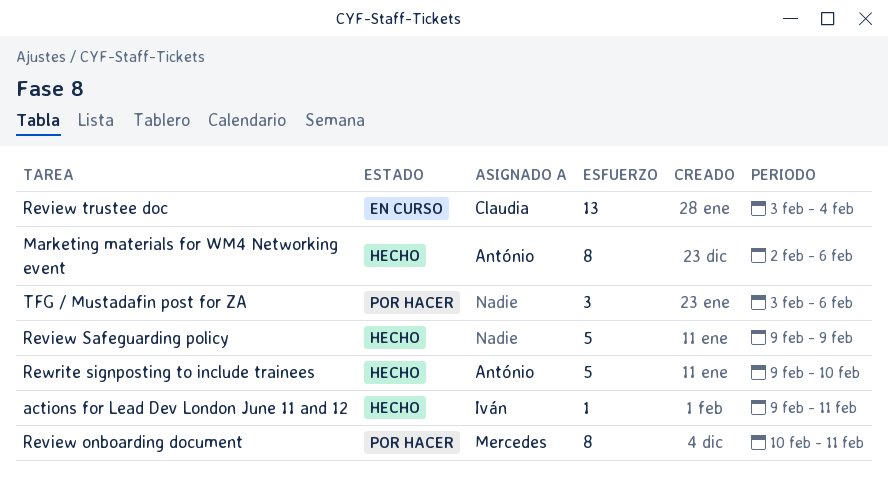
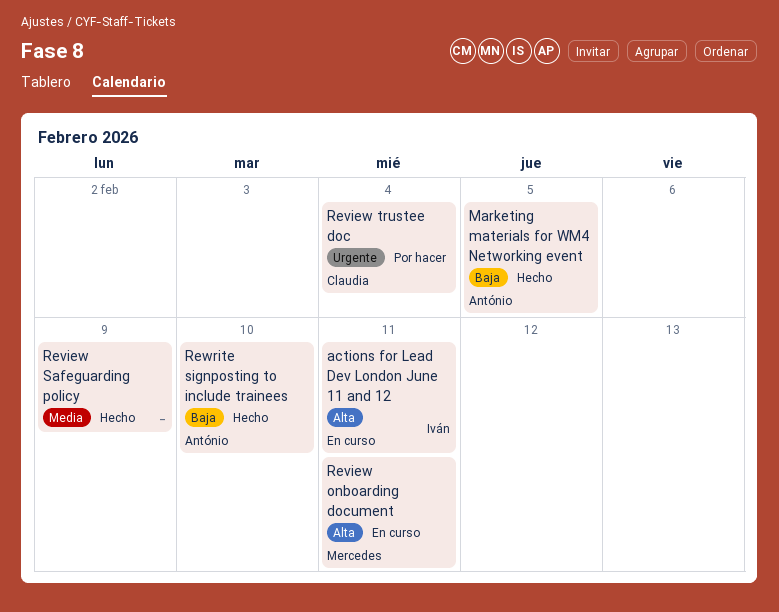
actions for Lead Dev London June 11 and 12, status: Hecho -> En curso
Marketing materials for WM4 Networking event, due: Feb 6 -> Feb 5
Review onboarding document, status: Por hacer -> En curso
Review trustee doc, status: En curso -> Por hacer
TFG / Mustadafin post for ZA: present -> none

